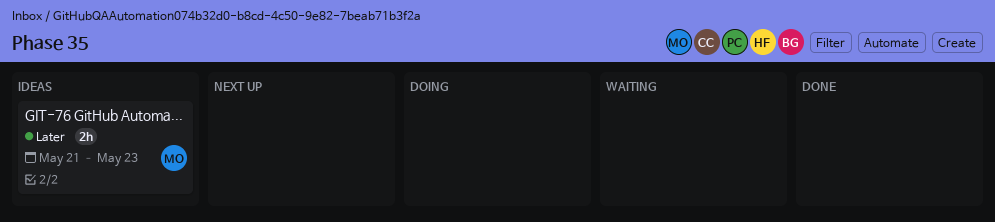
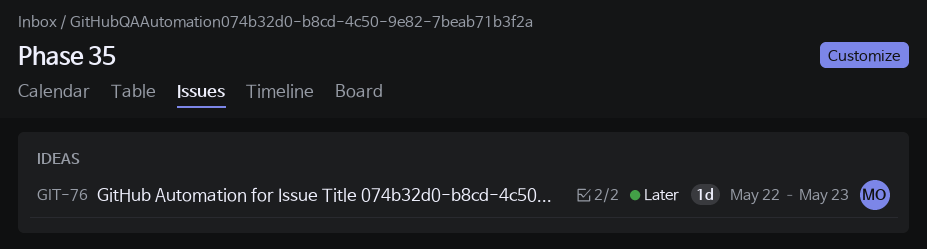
GIT-76, estimate: 2h -> 1d
GIT-76, start: May 21 -> May 22

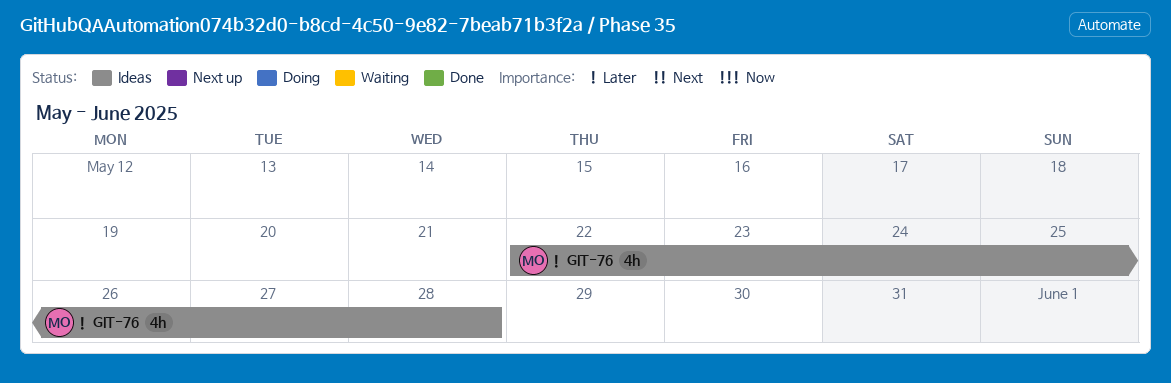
GIT-76, estimate: 1d -> 4h
GIT-76, due: May 23 -> May 28

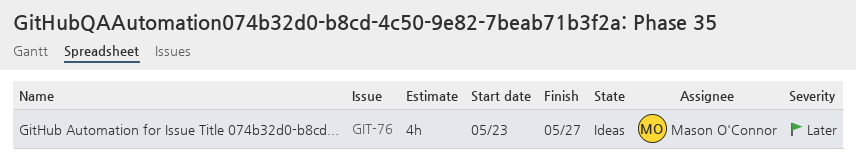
GIT-76, start: May 22 -> May 23
GIT-76, due: May 28 -> May 27

